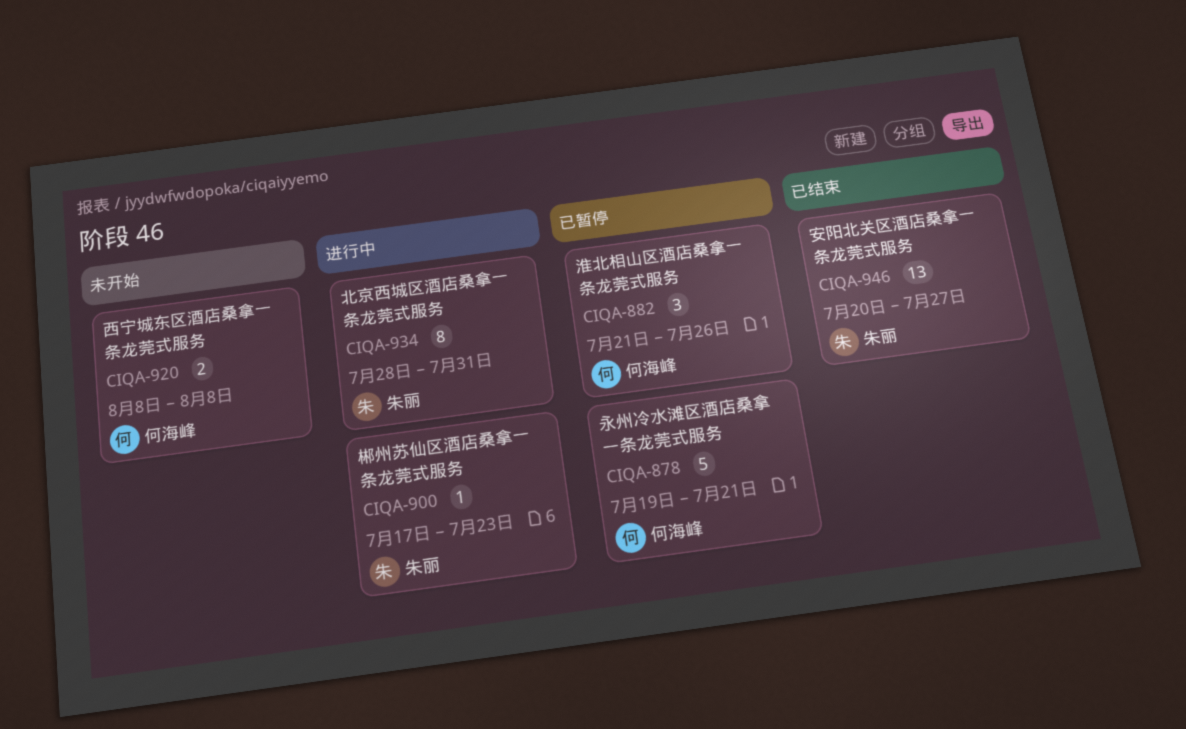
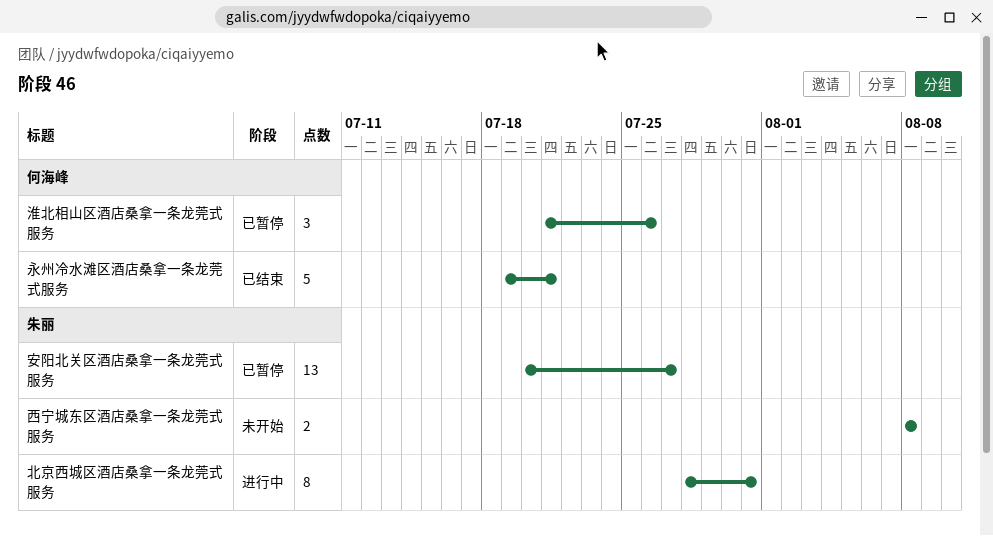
安阳北关区酒店桑拿一条龙莞式服务, status: 已结束 -> 已暂停
永州冷水滩区酒店桑拿一条龙莞式服务, status: 已暂停 -> 已结束
西宁城东区酒店桑拿一条龙莞式服务, owner: 何海峰 -> 朱丽
郴州苏仙区酒店桑拿一条龙莞式服务: present -> none

